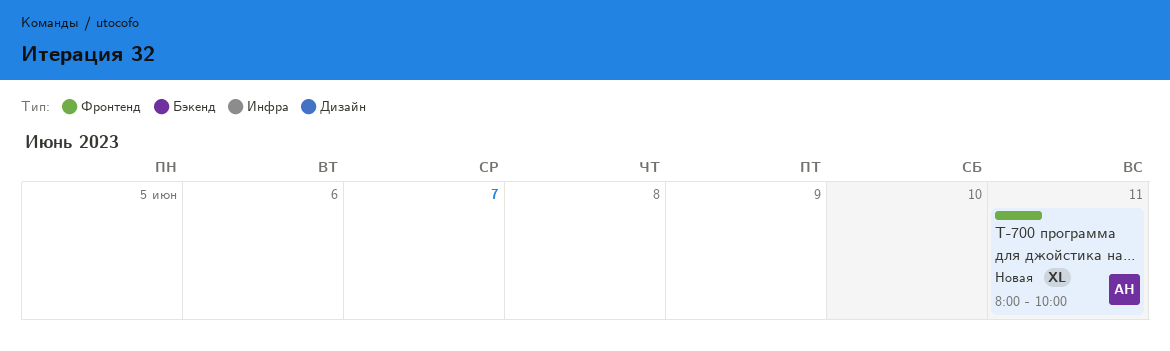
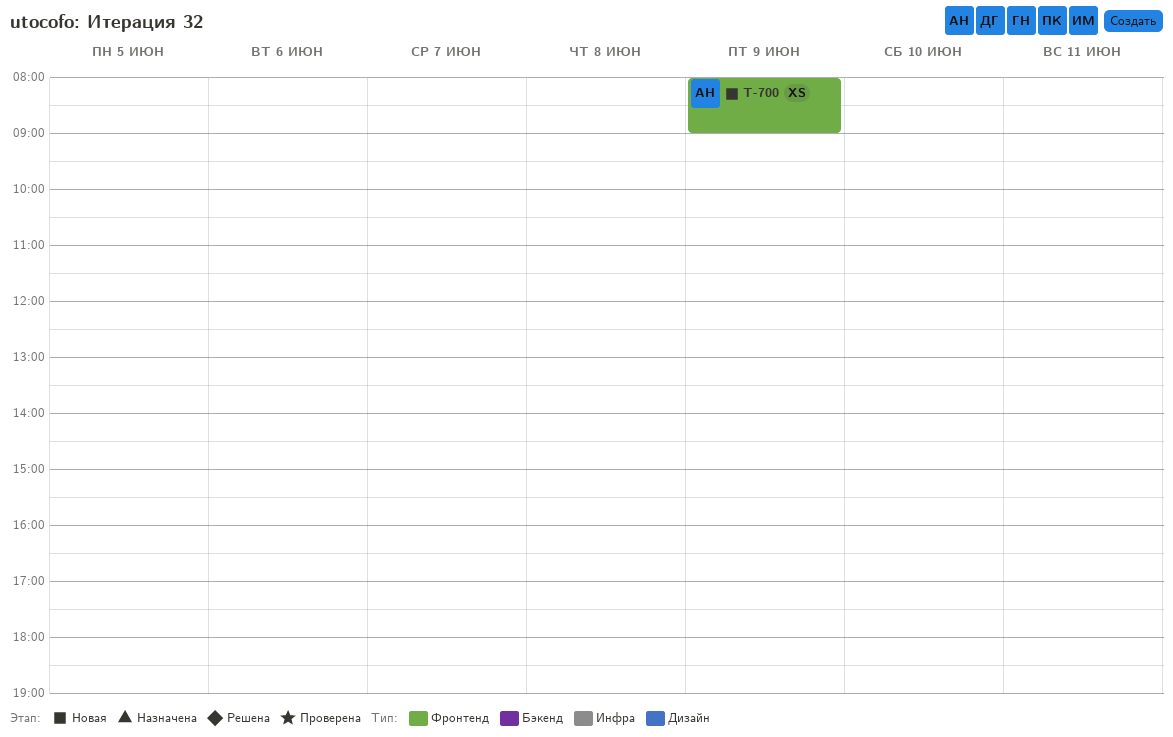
T-700, estimate: XL -> XS
T-700, day: Jun 11 -> Jun 9
T-700, ends: 10:00 -> 09:00

